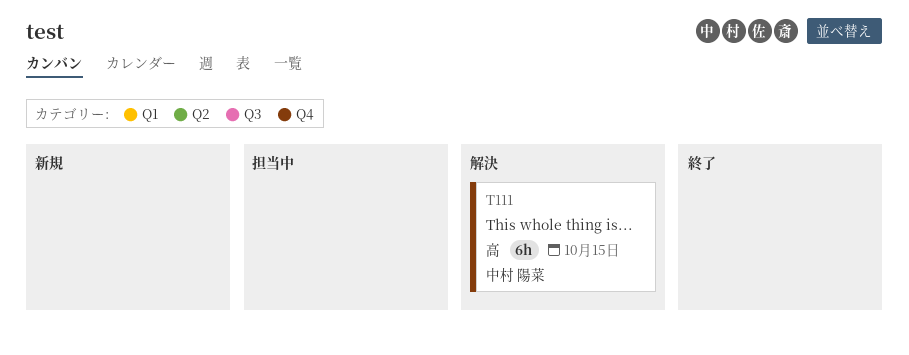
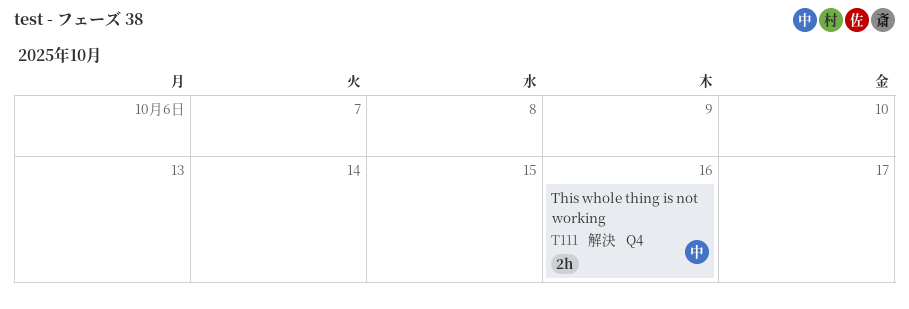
T111, estimate: 6h -> 2h
T111, due: Oct 15 -> Oct 16

